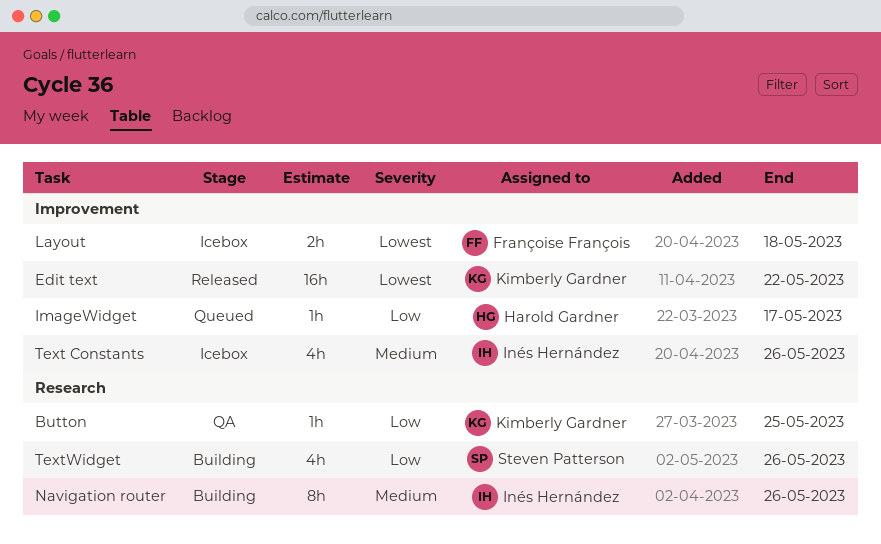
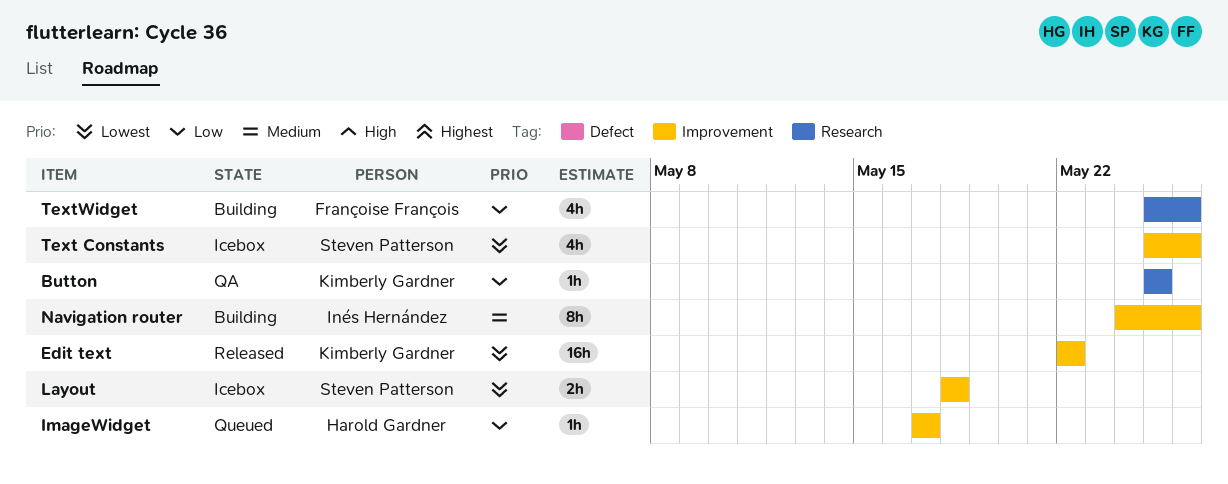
Layout, owner: Françoise François -> Steven Patterson
Navigation router, label: Research -> Improvement
Text Constants, owner: Inés Hernández -> Steven Patterson
Text Constants, priority: Medium -> Lowest
TextWidget, owner: Steven Patterson -> Françoise François

